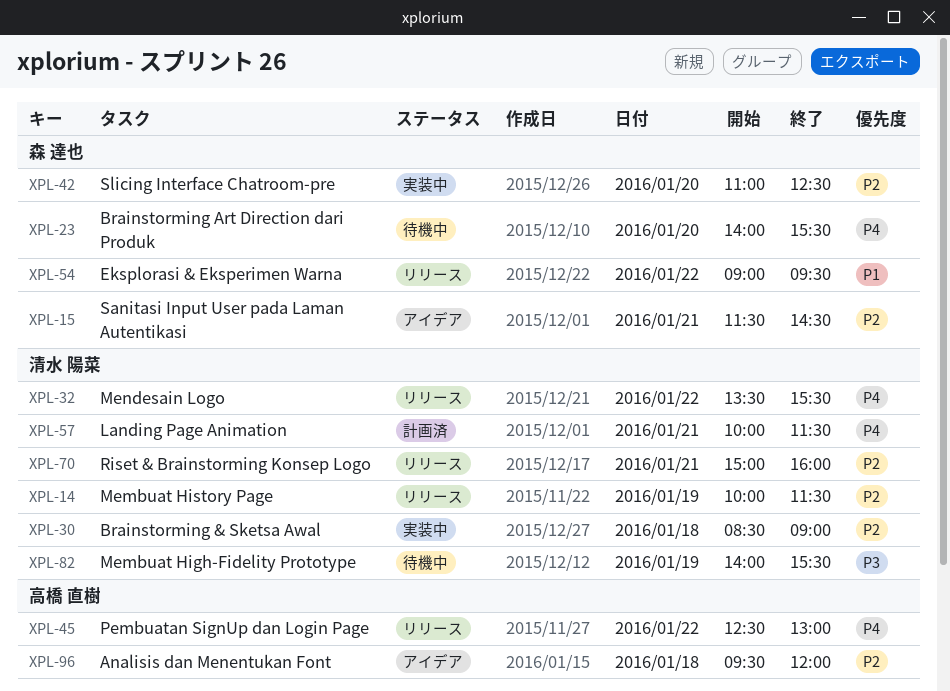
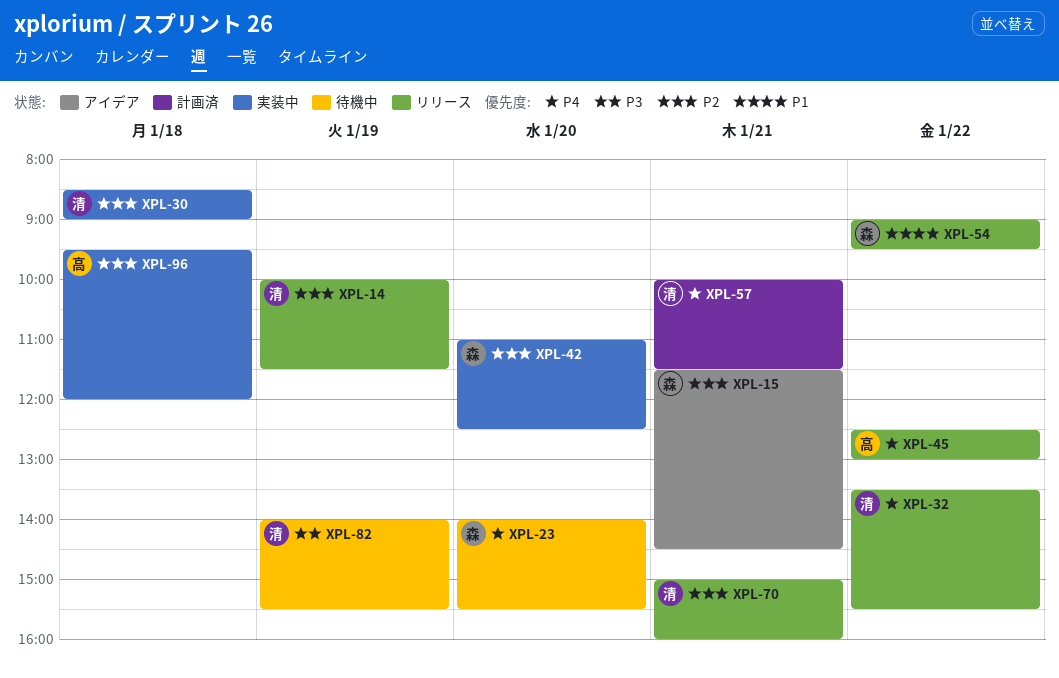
XPL-96, status: アイデア -> 実装中

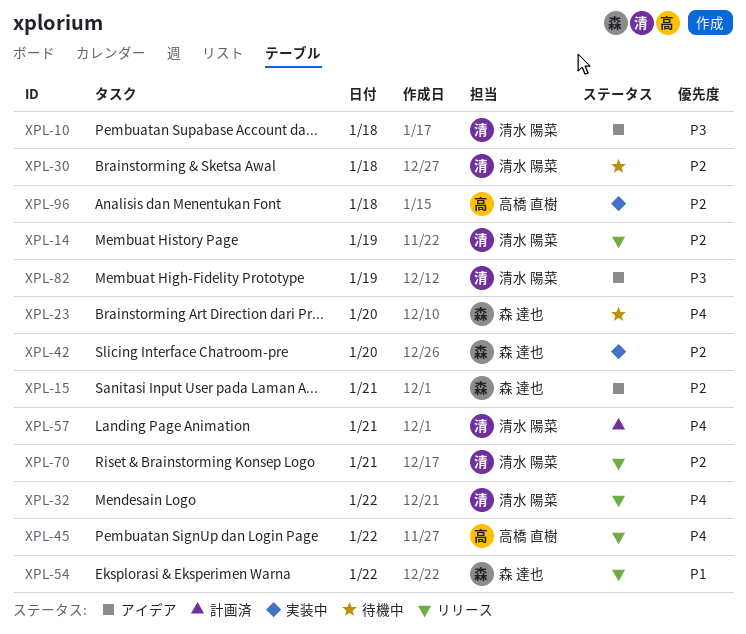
XPL-10: none -> present
XPL-30, status: 実装中 -> 待機中
XPL-82, status: 待機中 -> アイデア

